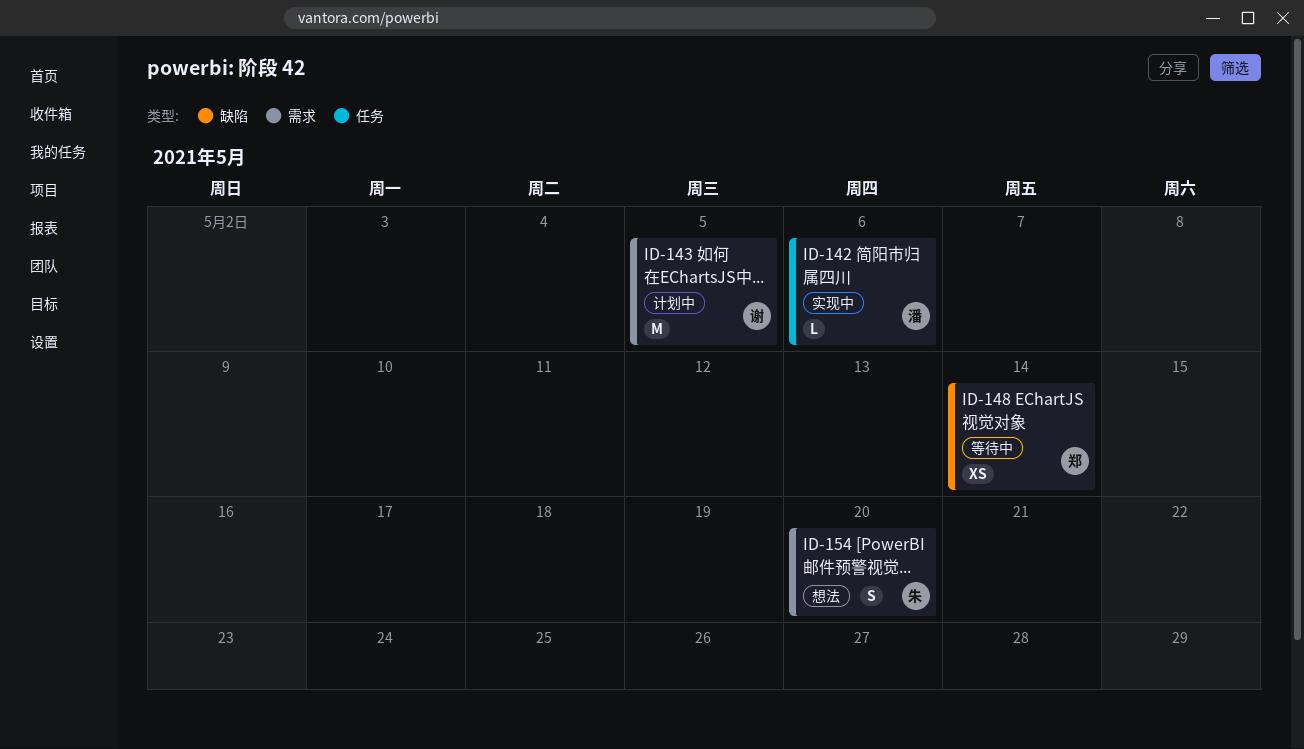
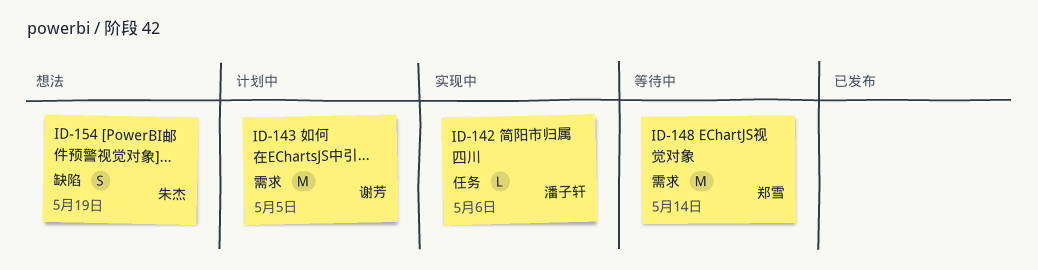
ID-148, label: 缺陷 -> 需求
ID-148, estimate: XS -> M
ID-154, label: 需求 -> 缺陷
ID-154, due: May 20 -> May 19

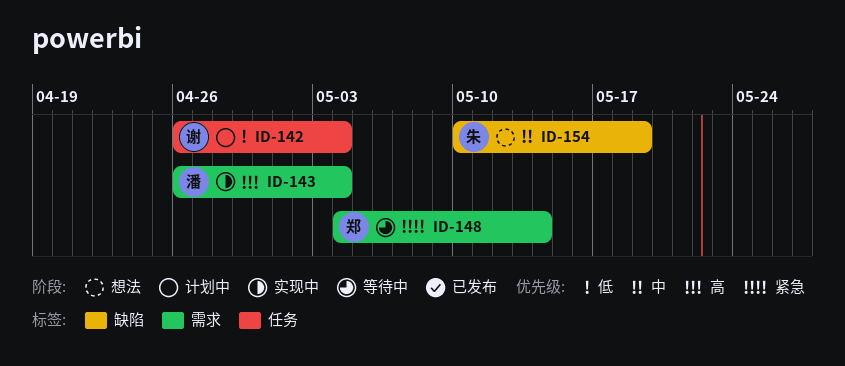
ID-142, status: 实现中 -> 计划中
ID-142, owner: 潘子轩 -> 谢芳
ID-142, due: May 6 -> May 4
ID-143, status: 计划中 -> 实现中
ID-143, owner: 谢芳 -> 潘子轩
ID-143, due: May 5 -> May 4

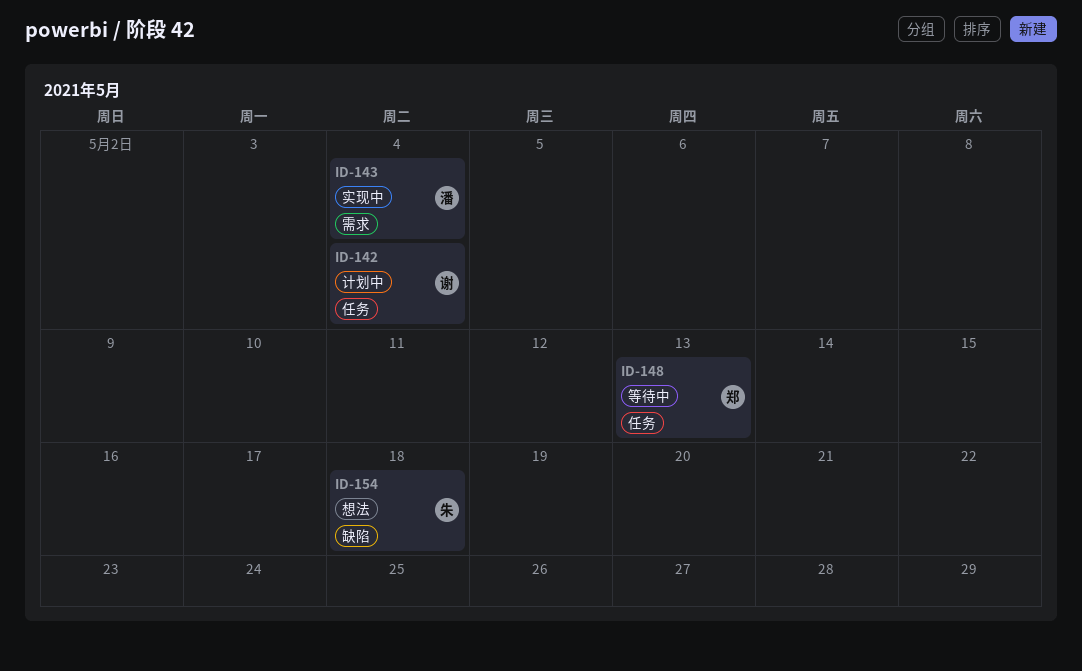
ID-148, label: 需求 -> 任务
ID-148, due: May 14 -> May 13
ID-154, due: May 19 -> May 18

